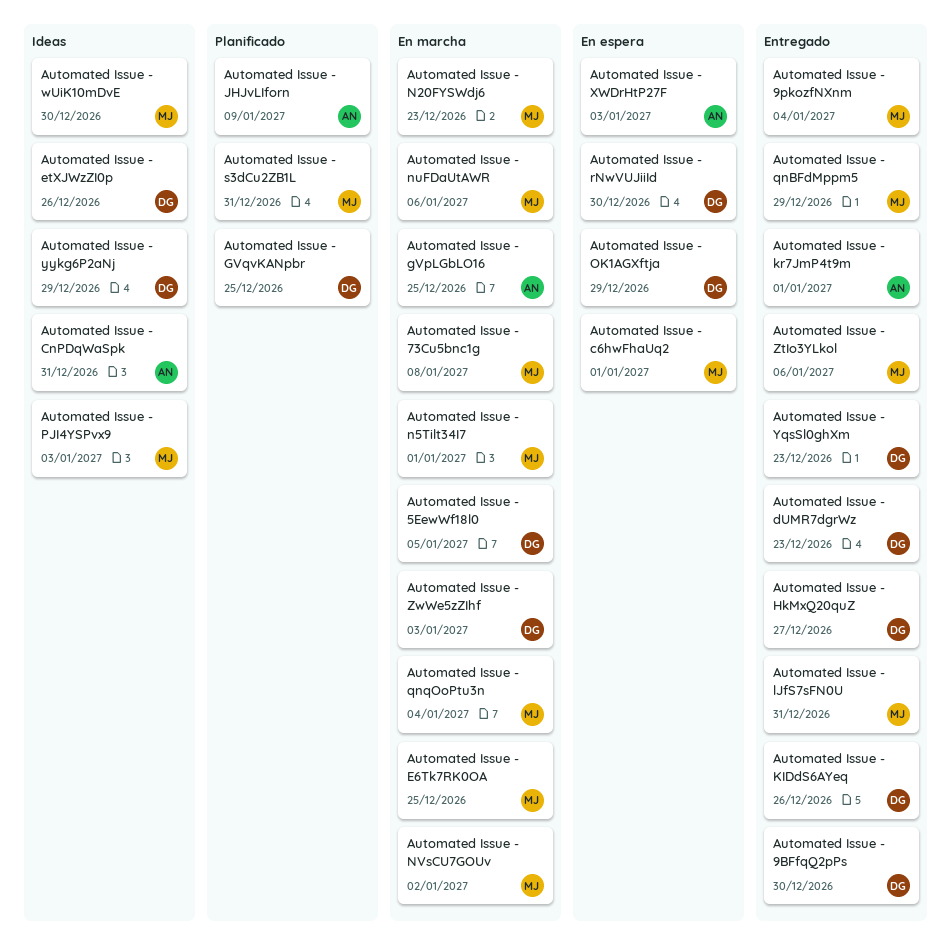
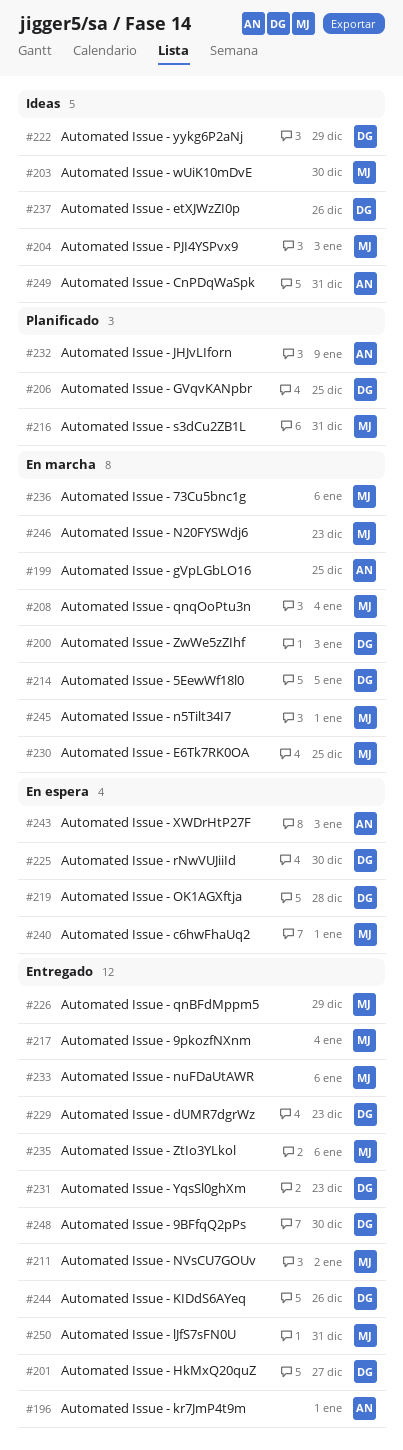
Automated Issue - 73Cu5bnc1g, due: Jan 8 -> Jan 6
Automated Issue - nuFDaUtAWR, status: En marcha -> Entregado
Automated Issue - NVsCU7GOUv, status: En marcha -> Entregado
Automated Issue - OK1AGXftja, due: Dec 29 -> Dec 28

